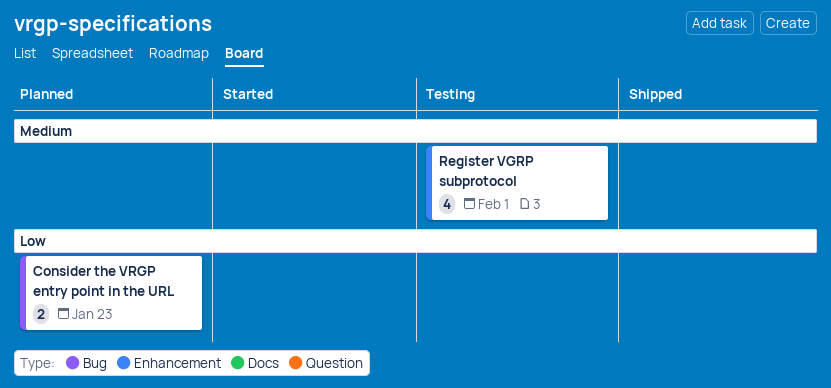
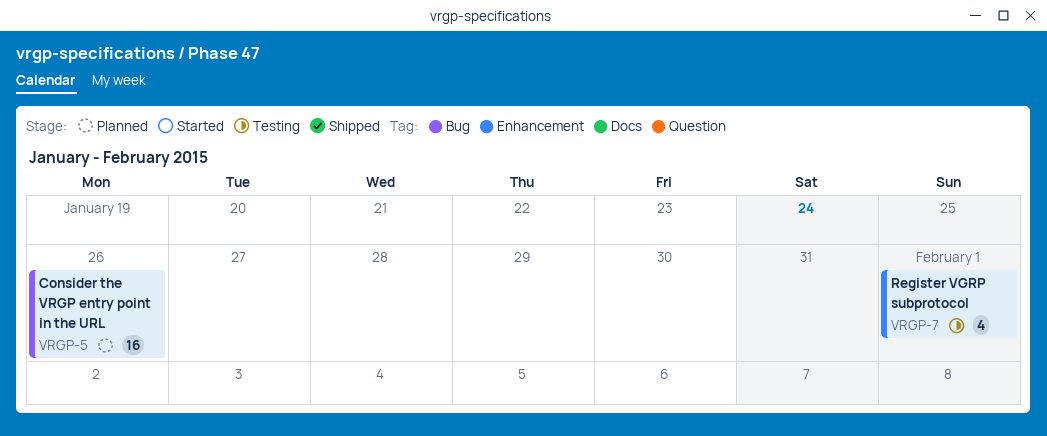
Consider the VRGP entry point in the URL, estimate: 2 -> 16
Consider the VRGP entry point in the URL, due: Jan 23 -> Jan 26

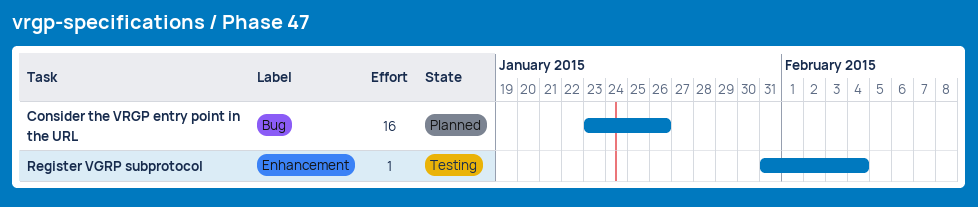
Register VGRP subprotocol, estimate: 4 -> 1
Register VGRP subprotocol, due: Feb 1 -> Feb 4

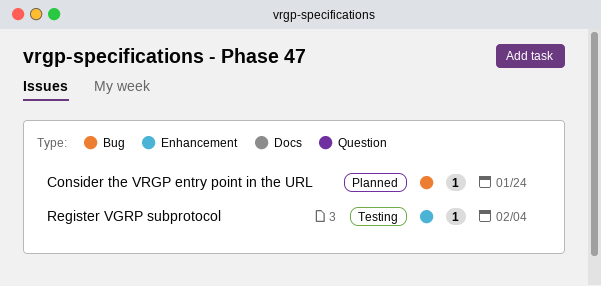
Consider the VRGP entry point in the URL, estimate: 16 -> 1
Consider the VRGP entry point in the URL, due: Jan 26 -> Jan 24

